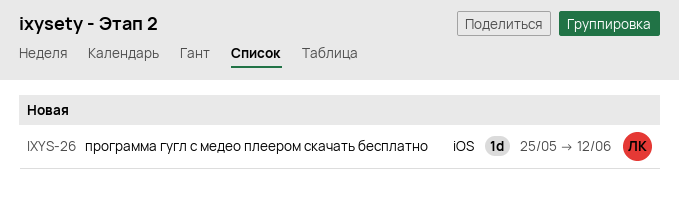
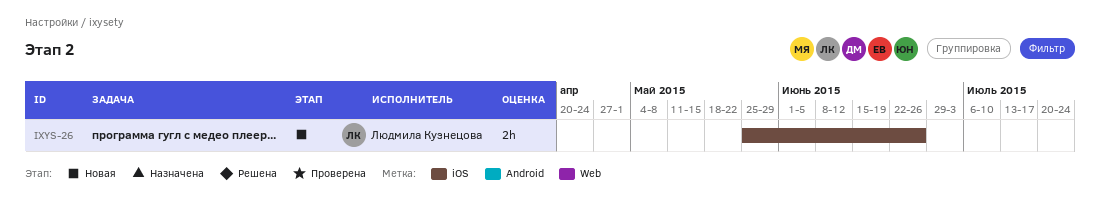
IXYS-26, estimate: 1d -> 2h
IXYS-26, due: Jun 12 -> Jun 26

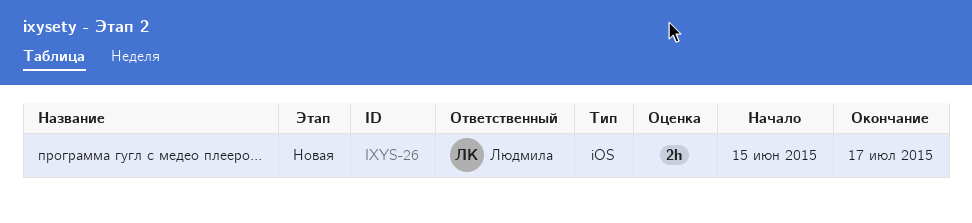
IXYS-26, start: May 25 -> Jun 15
IXYS-26, due: Jun 26 -> Jul 17

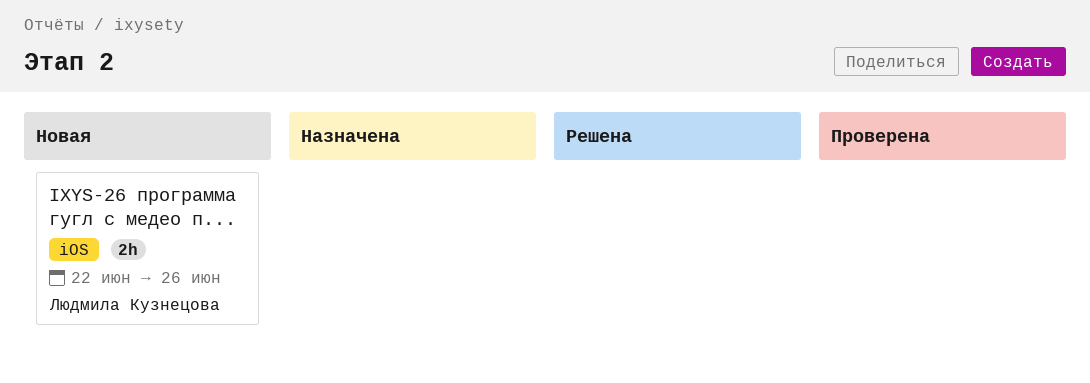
IXYS-26, start: Jun 15 -> Jun 22
IXYS-26, due: Jul 17 -> Jun 26

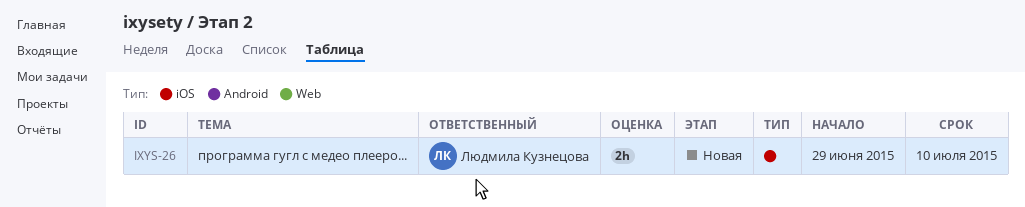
IXYS-26, start: Jun 22 -> Jun 29
IXYS-26, due: Jun 26 -> Jul 10

